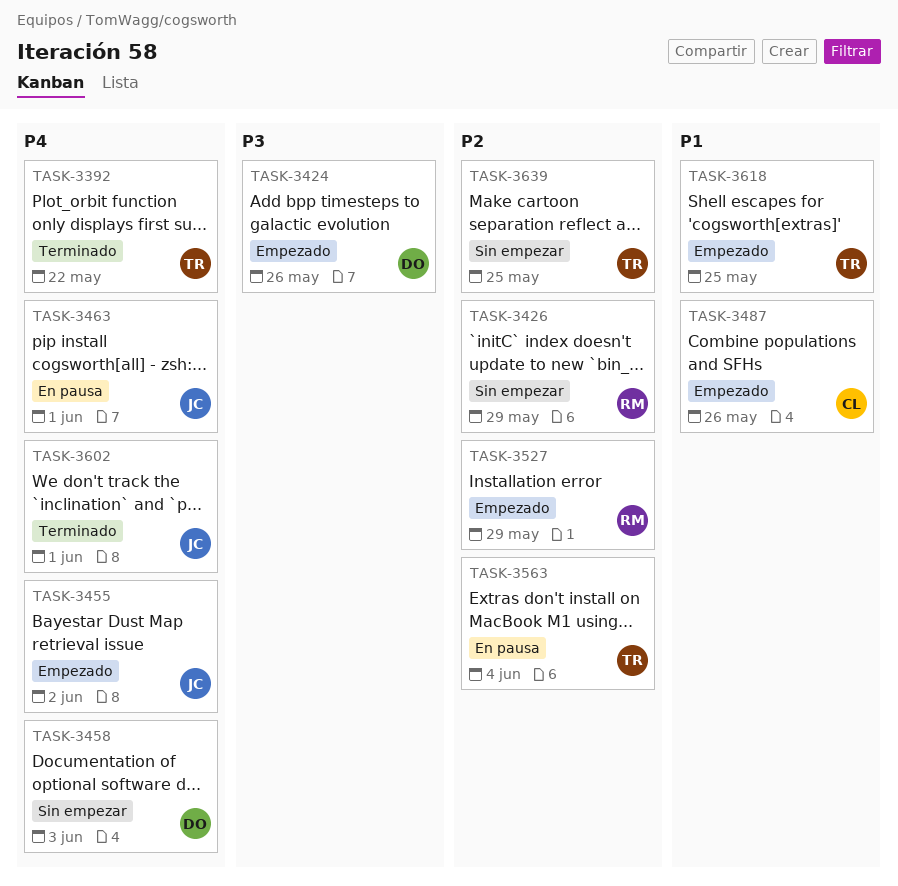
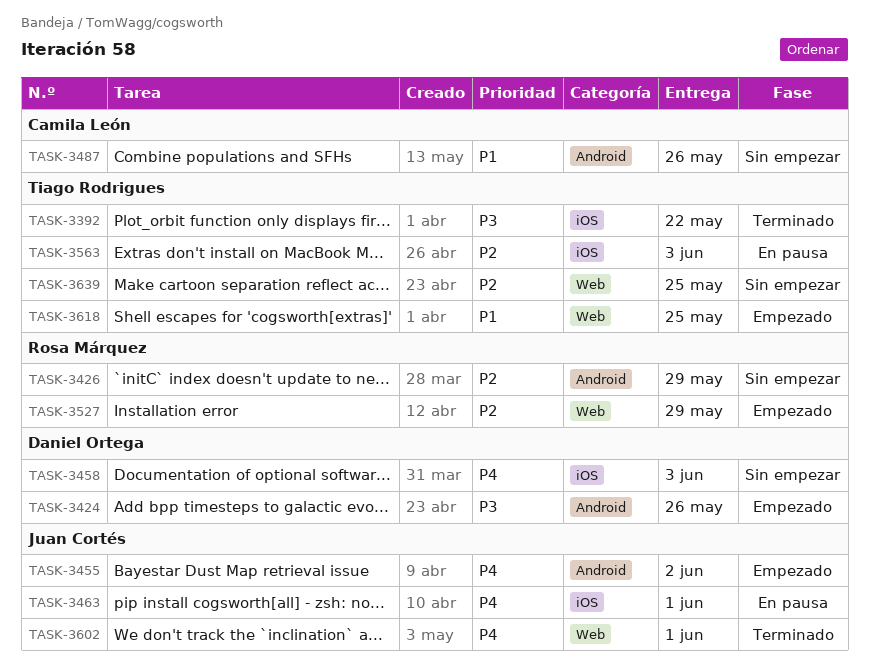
TASK-3392, priority: P4 -> P3
TASK-3487, status: Empezado -> Sin empezar
TASK-3563, due: Jun 4 -> Jun 3

